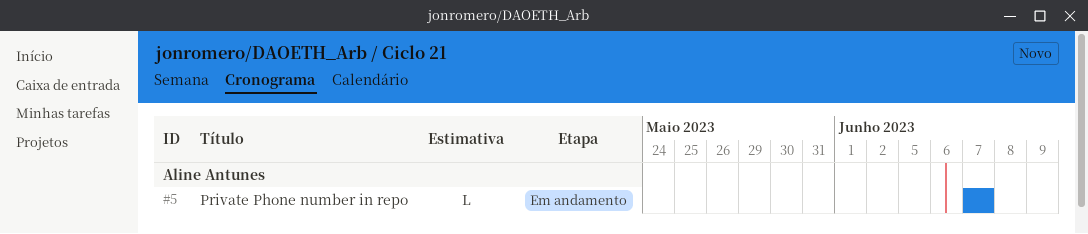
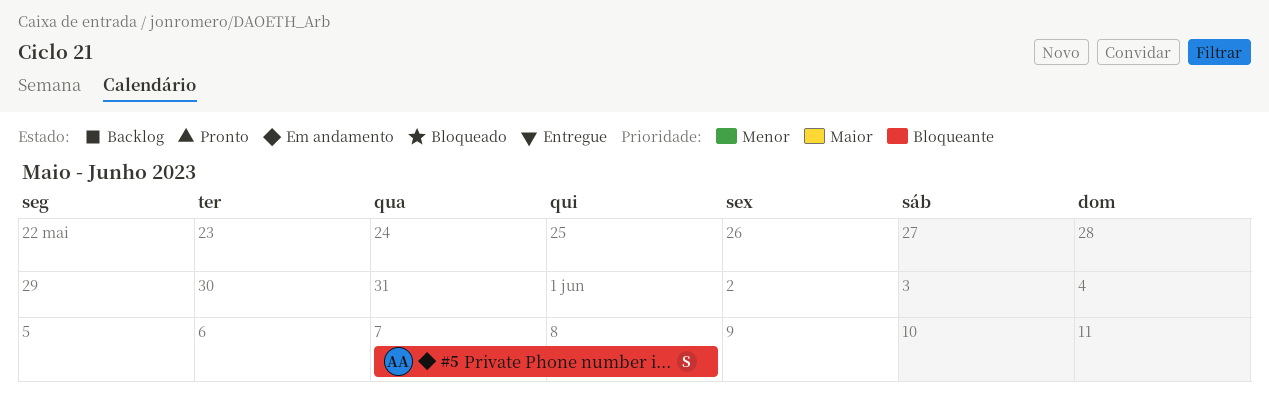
#5, estimate: L -> S
#5, due: Jun 7 -> Jun 8

